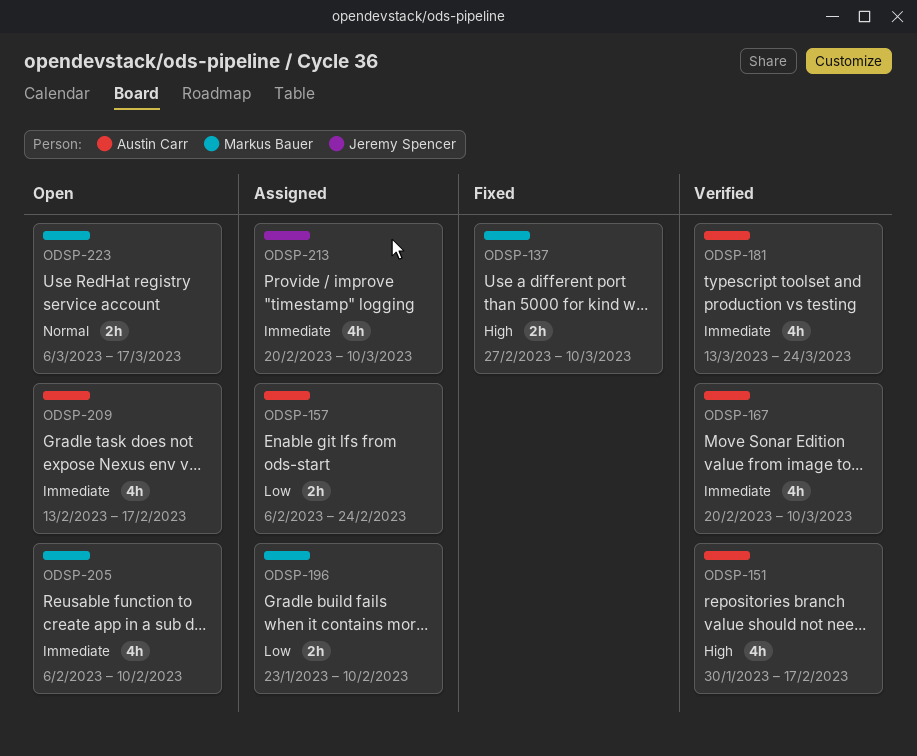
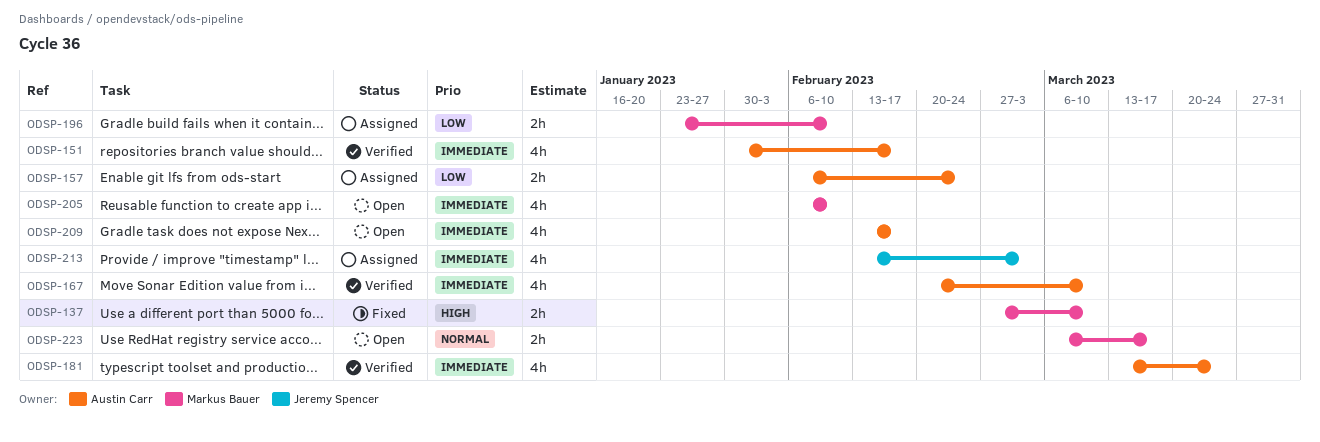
ODSP-151, priority: High -> Immediate
ODSP-213, start: Feb 20 -> Feb 13
ODSP-213, due: Mar 10 -> Mar 3

